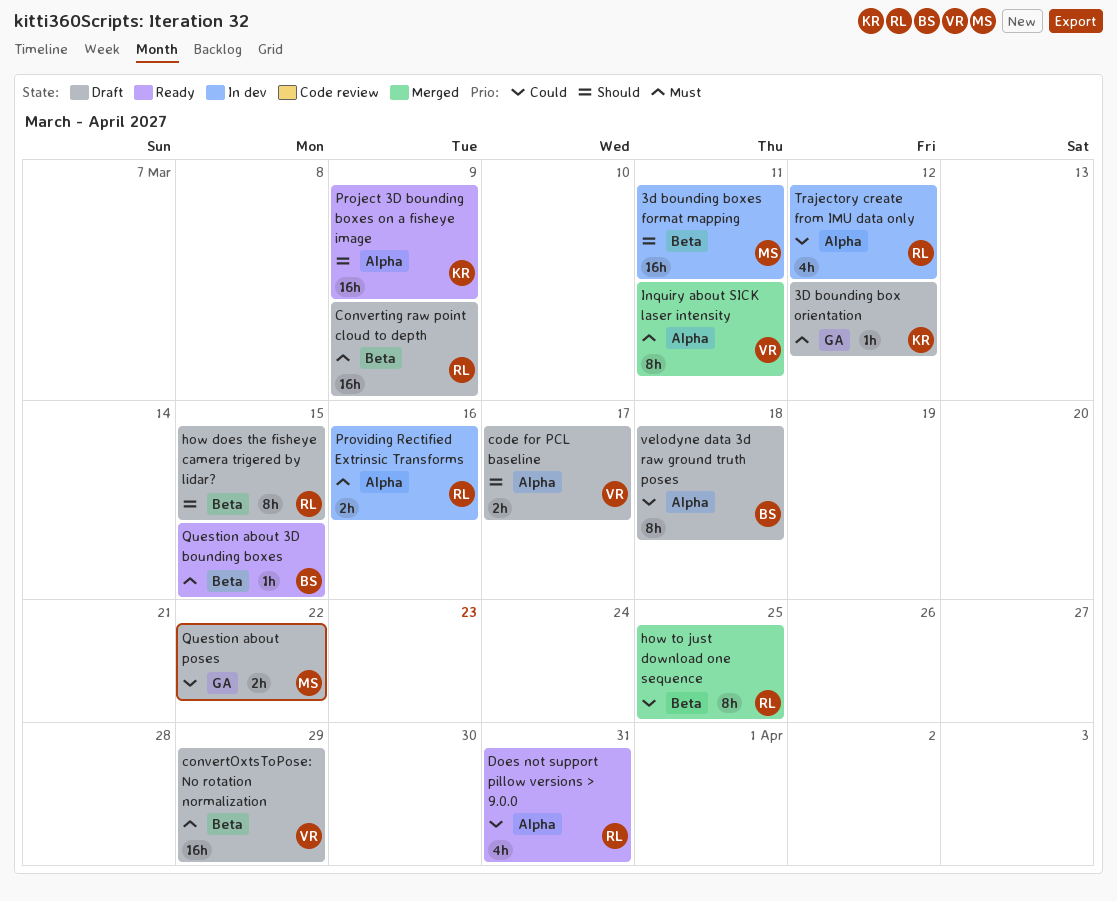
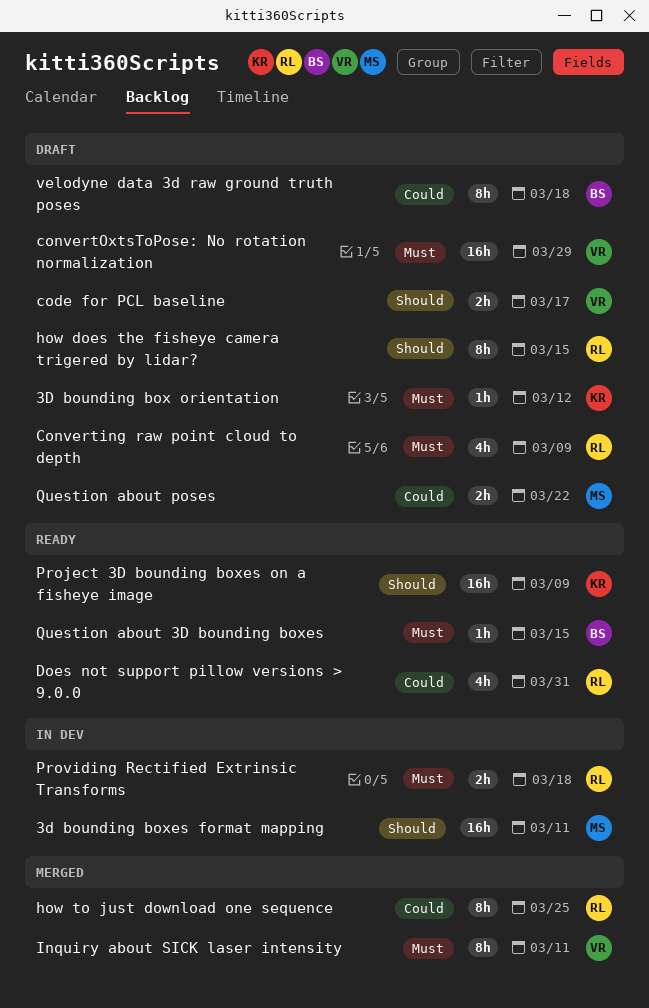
Converting raw point cloud to depth, estimate: 16h -> 4h
Providing Rectified Extrinsic Transforms, due: Mar 16 -> Mar 18
Trajectory create from IMU data only: present -> none

